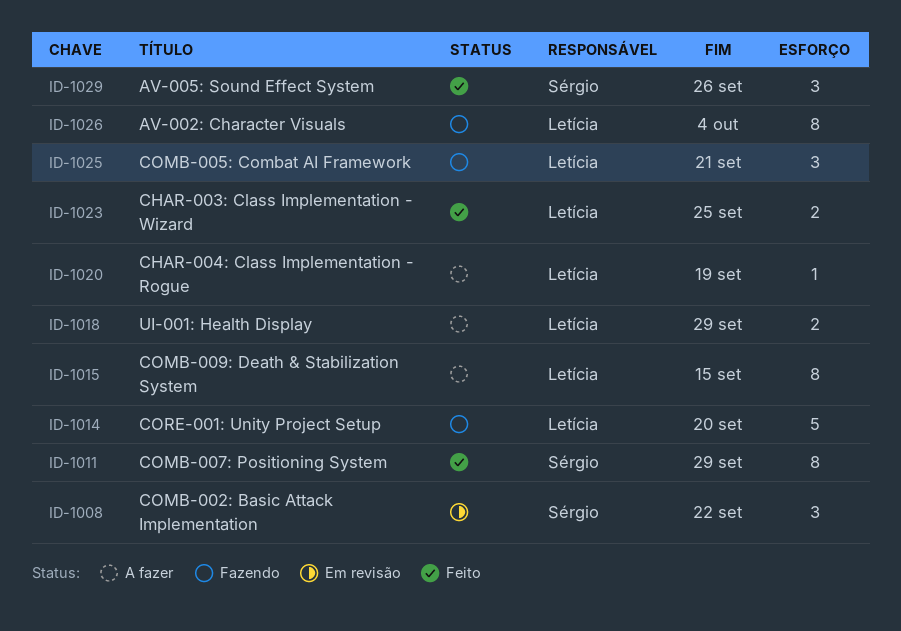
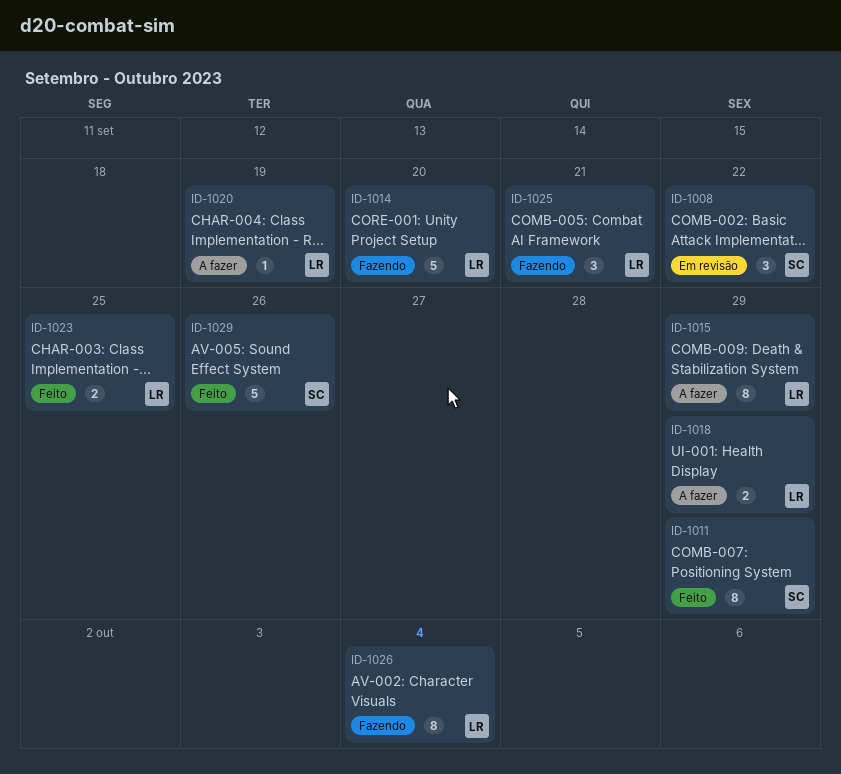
ID-1015, due: Sep 15 -> Sep 29
ID-1029, estimate: 3 -> 5

